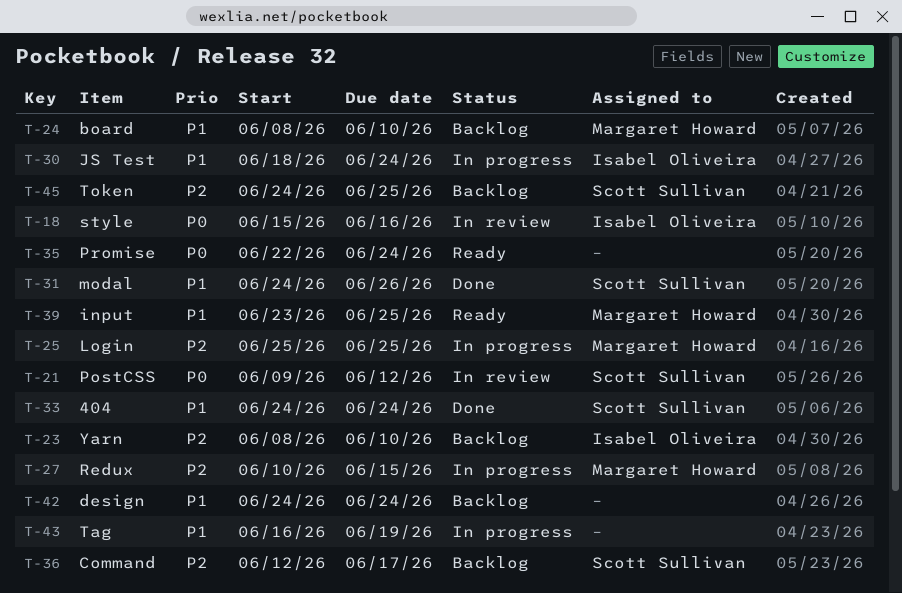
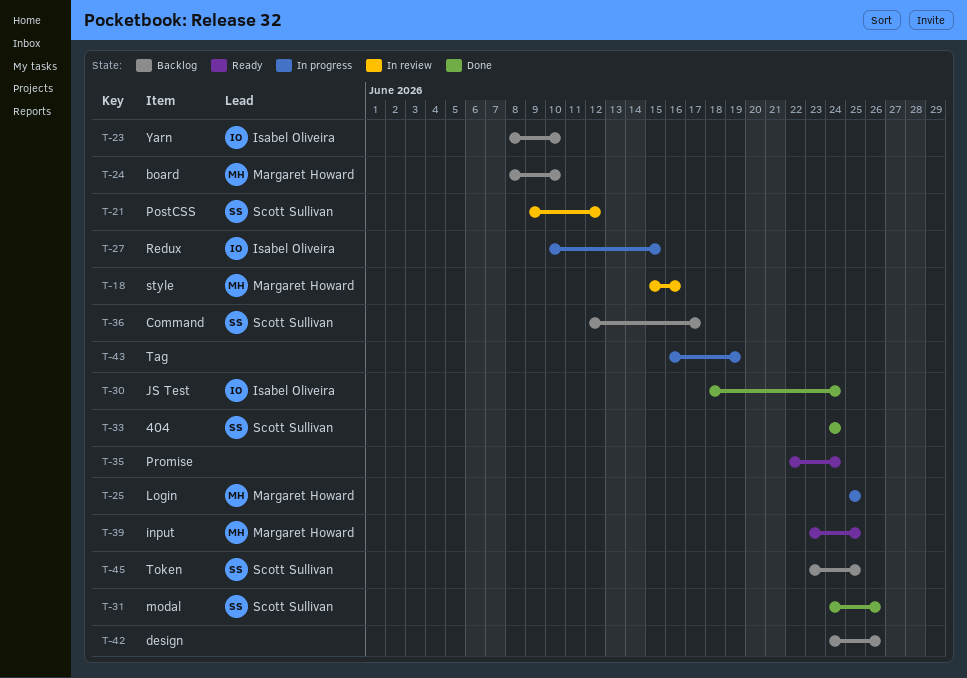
T-18, owner: Isabel Oliveira -> Margaret Howard
T-27, owner: Margaret Howard -> Isabel Oliveira
T-30, status: In progress -> Done
T-42, due: Jun 24 -> Jun 26
T-45, start: Jun 24 -> Jun 23

